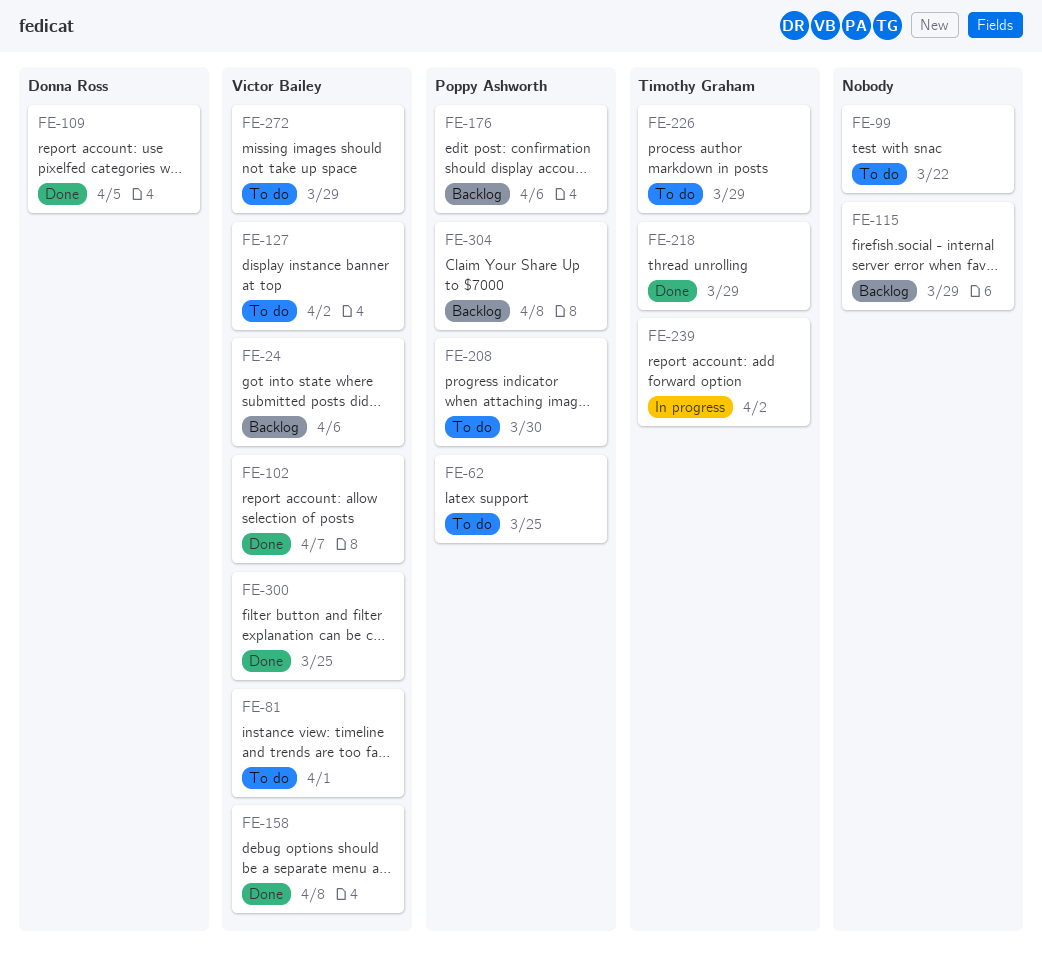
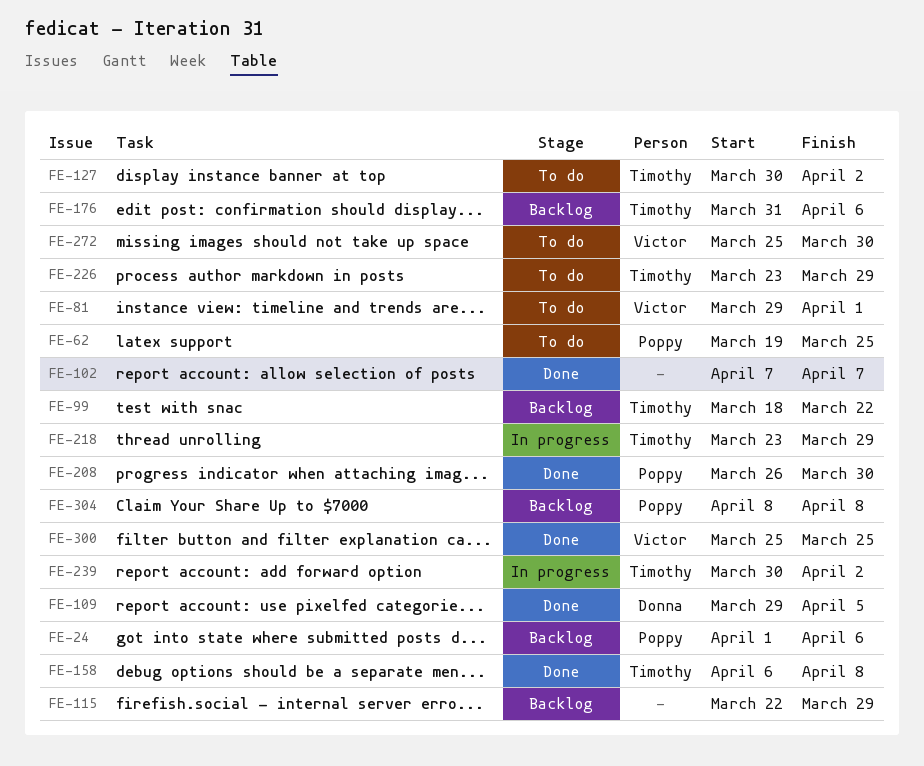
FE-24, owner: Victor Bailey -> Poppy Ashworth
FE-99, status: To do -> Backlog
FE-99, owner: none -> Timothy Graham
FE-102, owner: Victor Bailey -> none
FE-127, owner: Victor Bailey -> Timothy Graham
FE-158, owner: Victor Bailey -> Timothy Graham
FE-176, owner: Poppy Ashworth -> Timothy Graham
FE-208, status: To do -> Done
FE-218, status: Done -> In progress
FE-272, due: Mar 29 -> Mar 30

